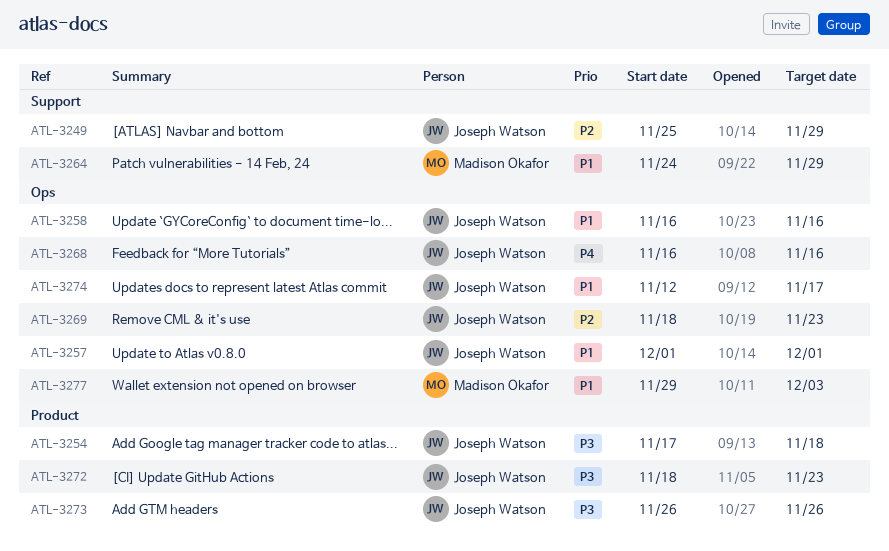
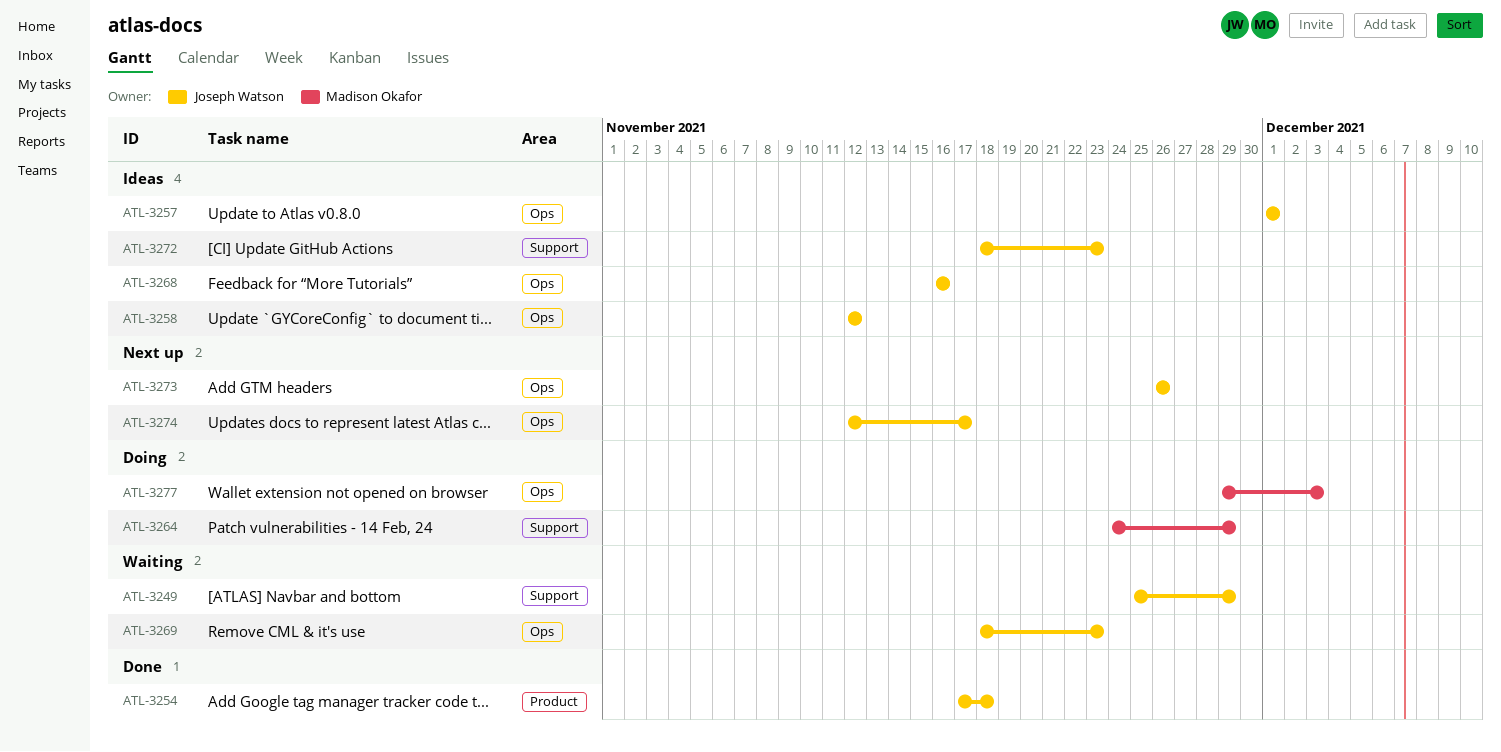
ATL-3258, start: Nov 16 -> Nov 12
ATL-3258, due: Nov 16 -> Nov 12
ATL-3272, label: Product -> Support
ATL-3273, label: Product -> Ops

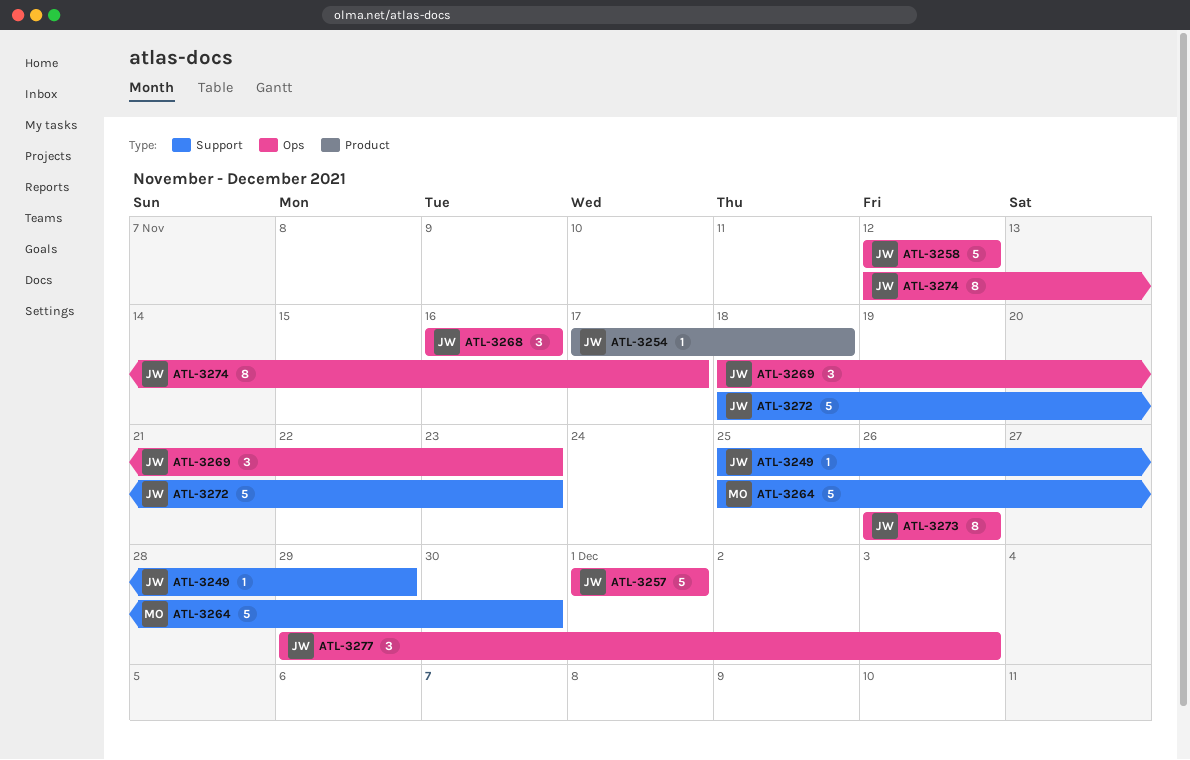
ATL-3264, start: Nov 24 -> Nov 25
ATL-3264, due: Nov 29 -> Nov 30
ATL-3277, owner: Madison Okafor -> Joseph Watson

